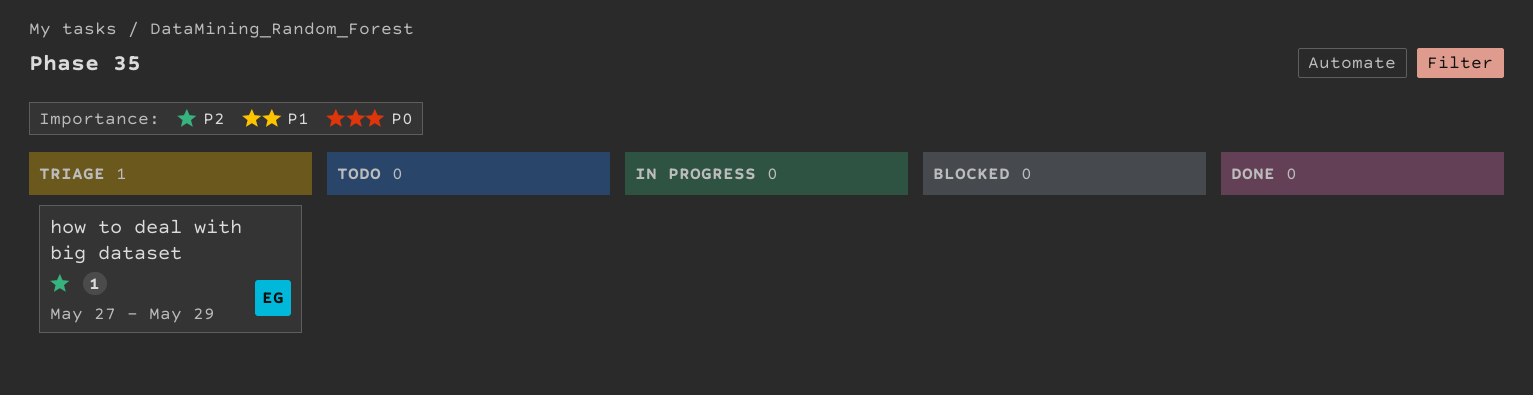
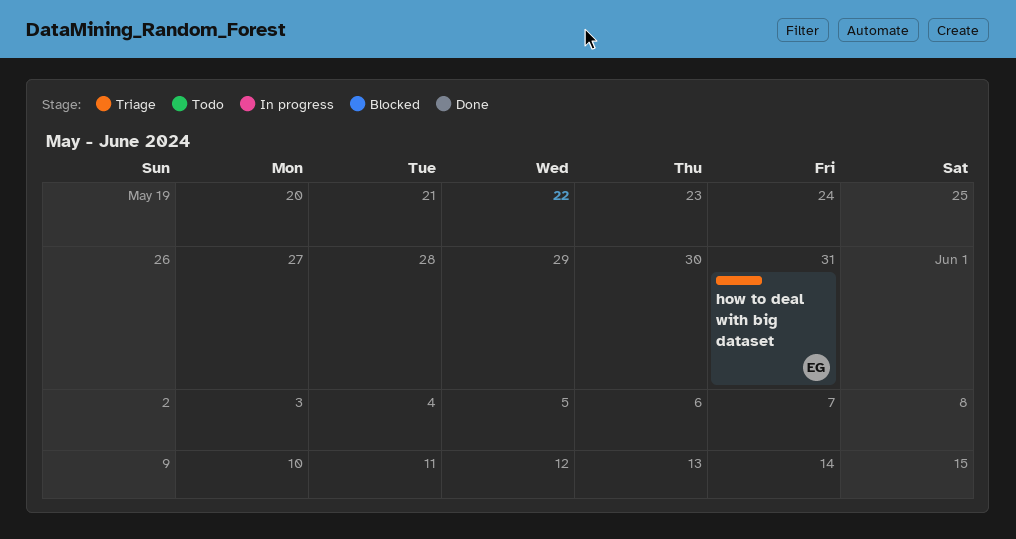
how to deal with big dataset, due: May 29 -> May 31

